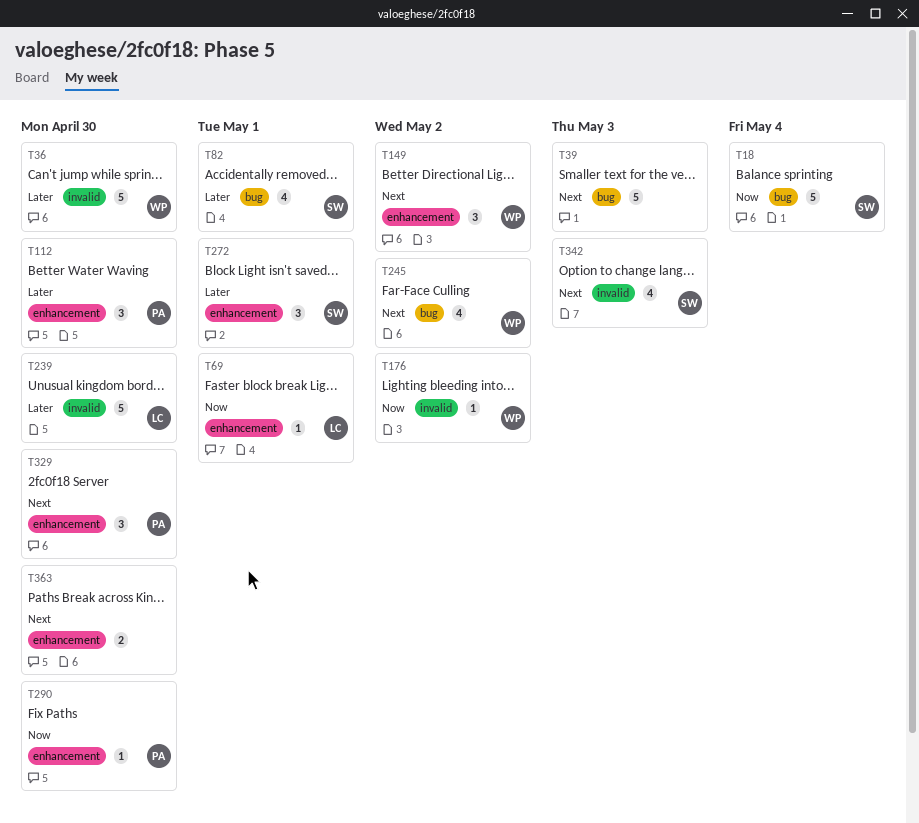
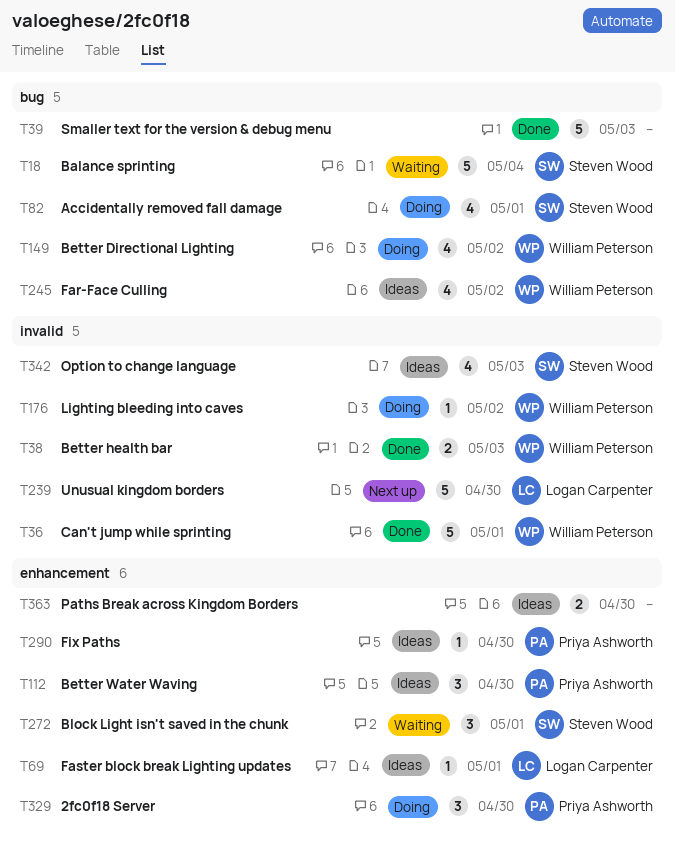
T36, due: Apr 30 -> May 1
T38: none -> present
T149, label: enhancement -> bug
T149, estimate: 3 -> 4

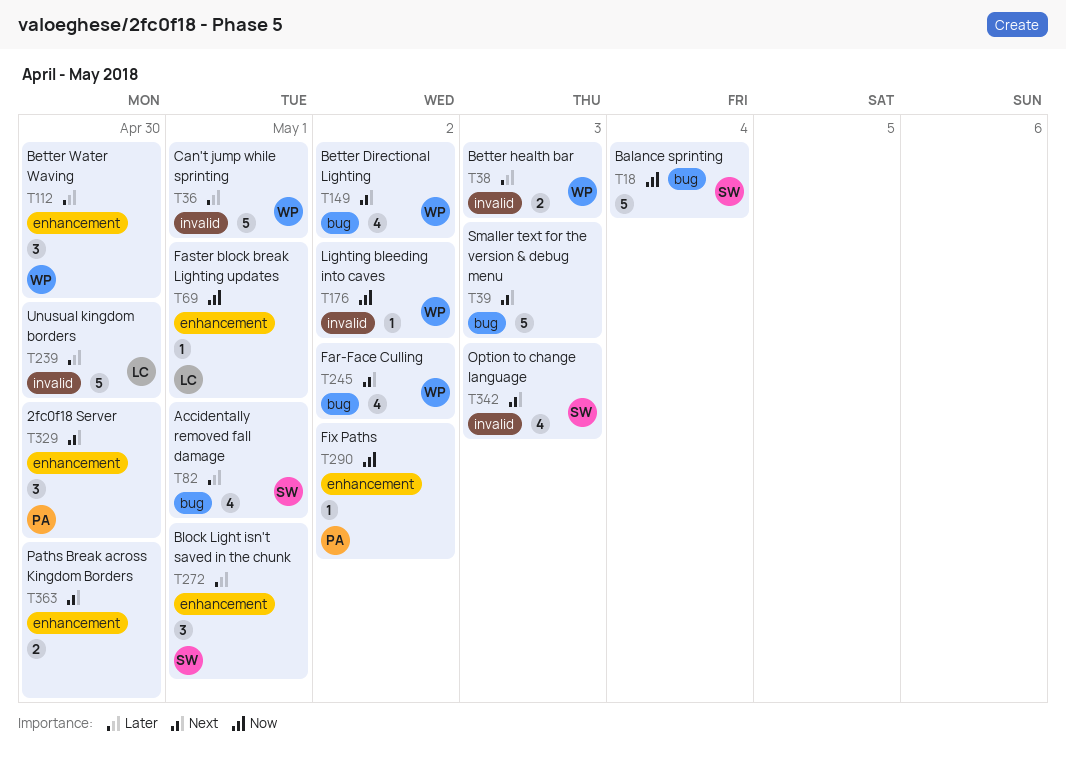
T112, owner: Priya Ashworth -> William Peterson
T290, due: Apr 30 -> May 2

